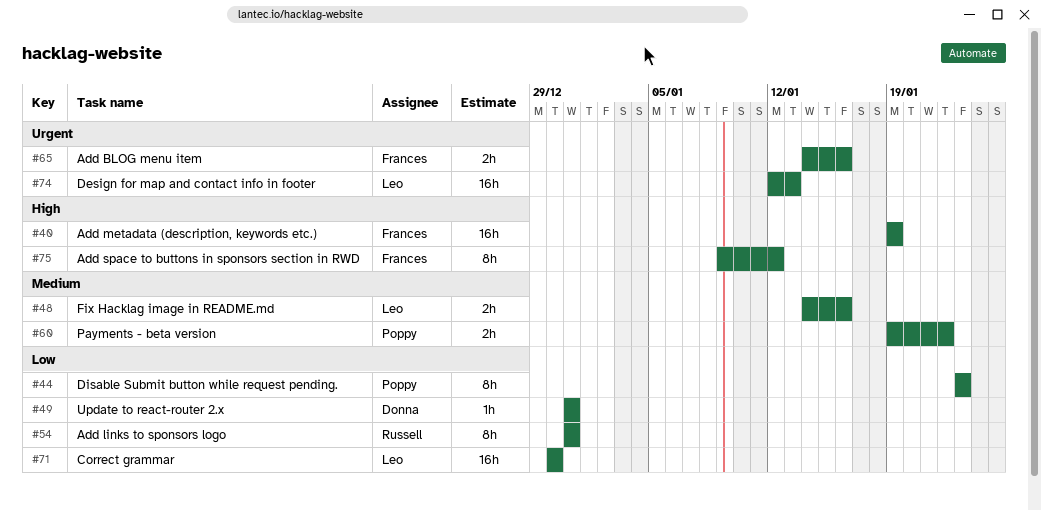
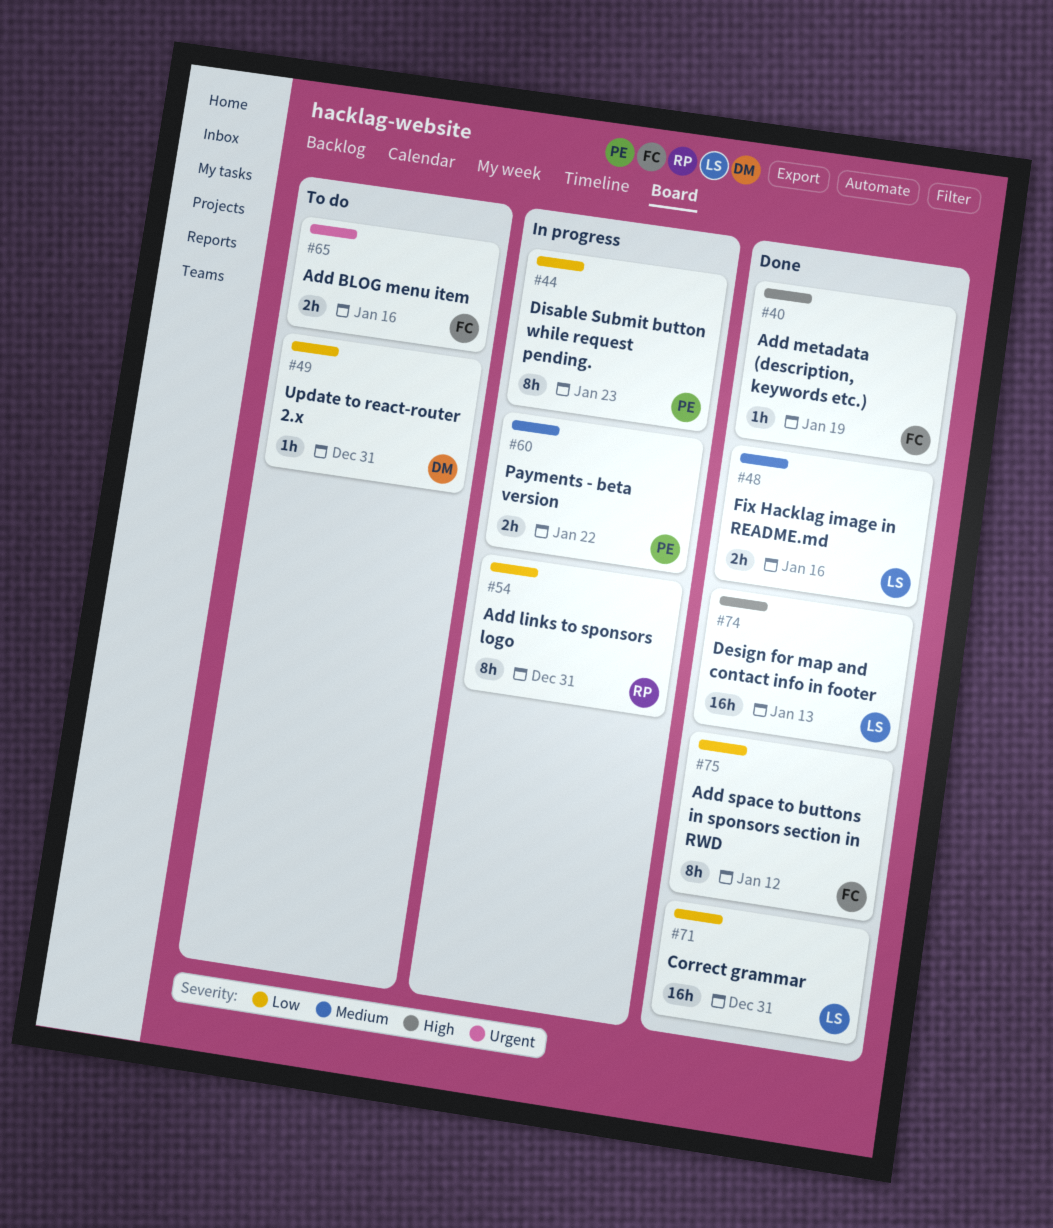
#40, estimate: 16h -> 1h
#71, due: Dec 30 -> Dec 31
#74, priority: Urgent -> High
#75, priority: High -> Low

